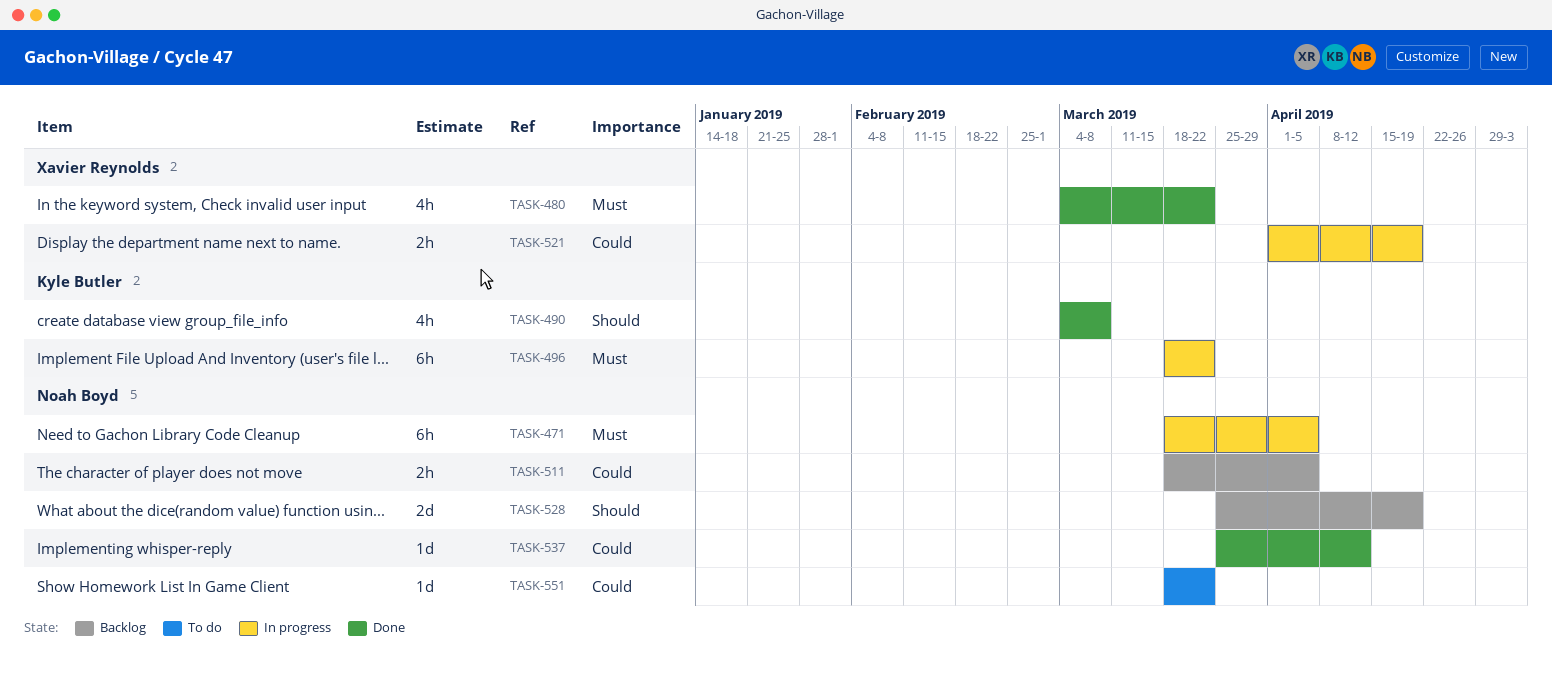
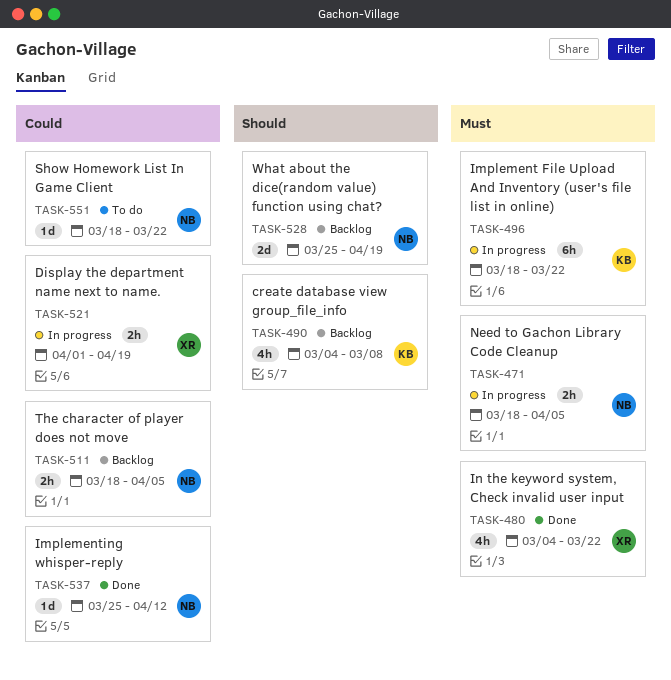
TASK-471, estimate: 6h -> 2h
TASK-490, status: Done -> Backlog

